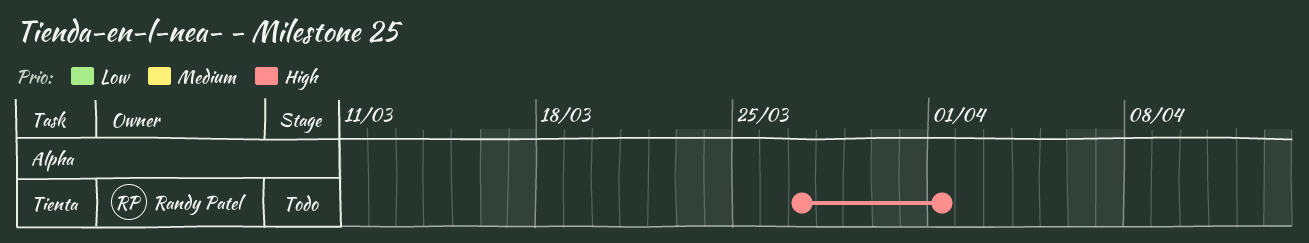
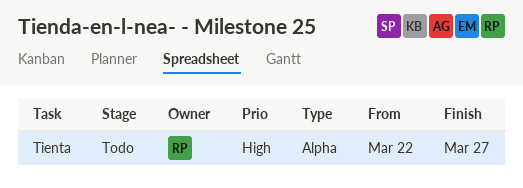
Tienta, start: Mar 27 -> Mar 22
Tienta, due: Apr 1 -> Mar 27

